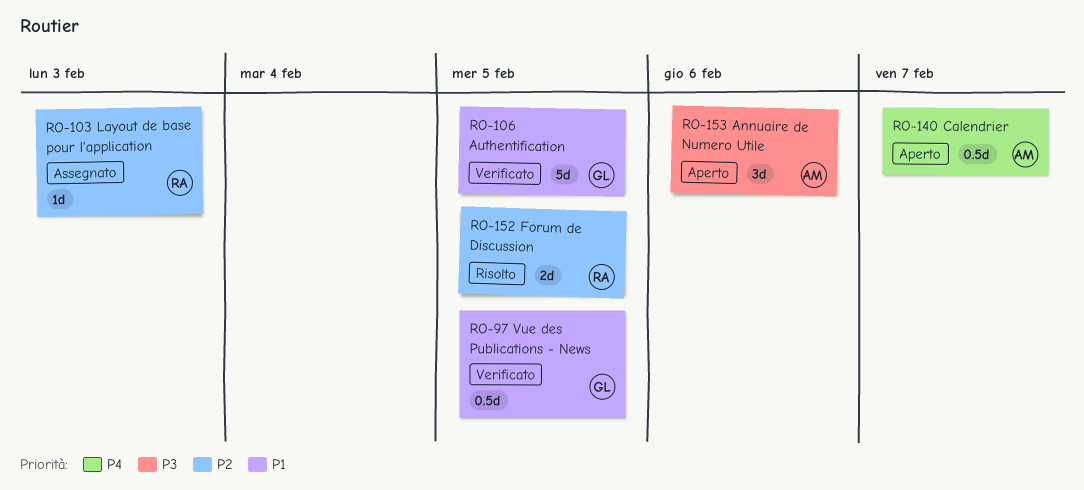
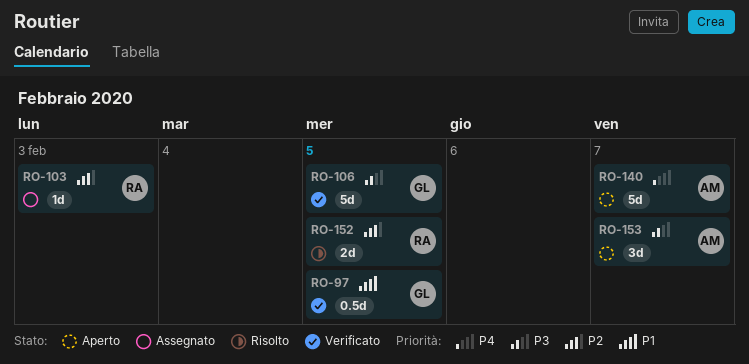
RO-106, priority: P1 -> P3
RO-140, estimate: 0.5d -> 5d
RO-153, due: Feb 6 -> Feb 7

